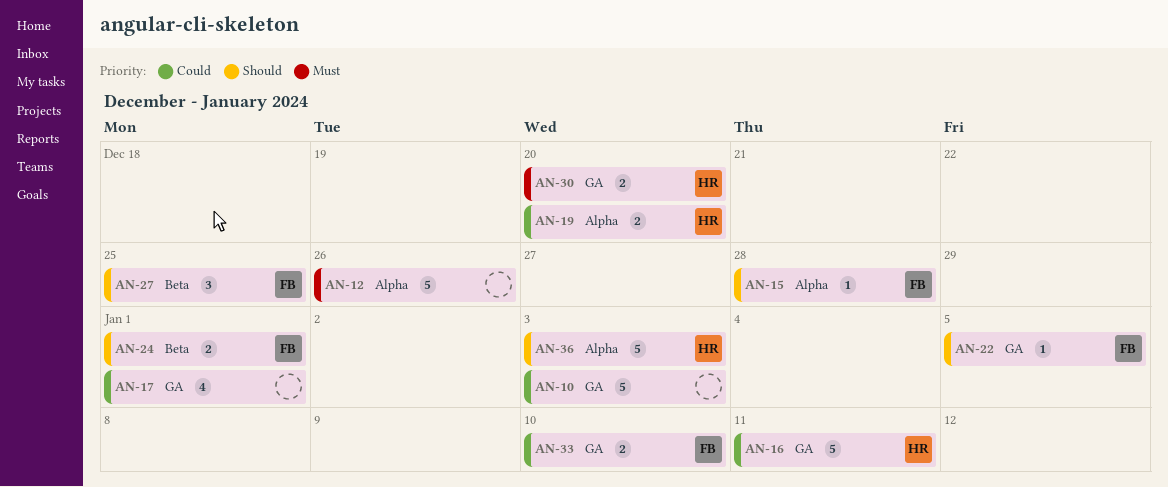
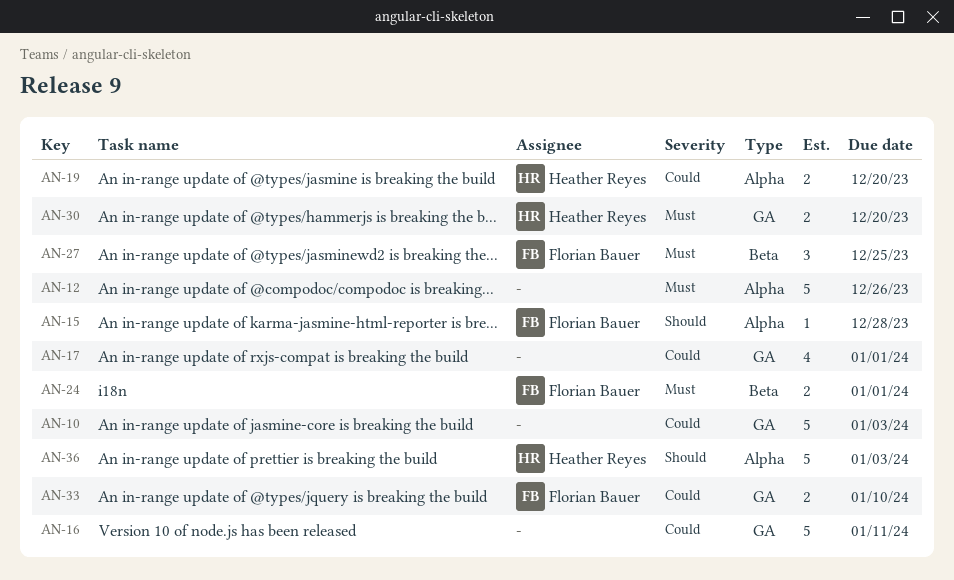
AN-16, owner: Heather Reyes -> none
AN-22: present -> none
AN-24, priority: Should -> Must
AN-27, priority: Should -> Must

